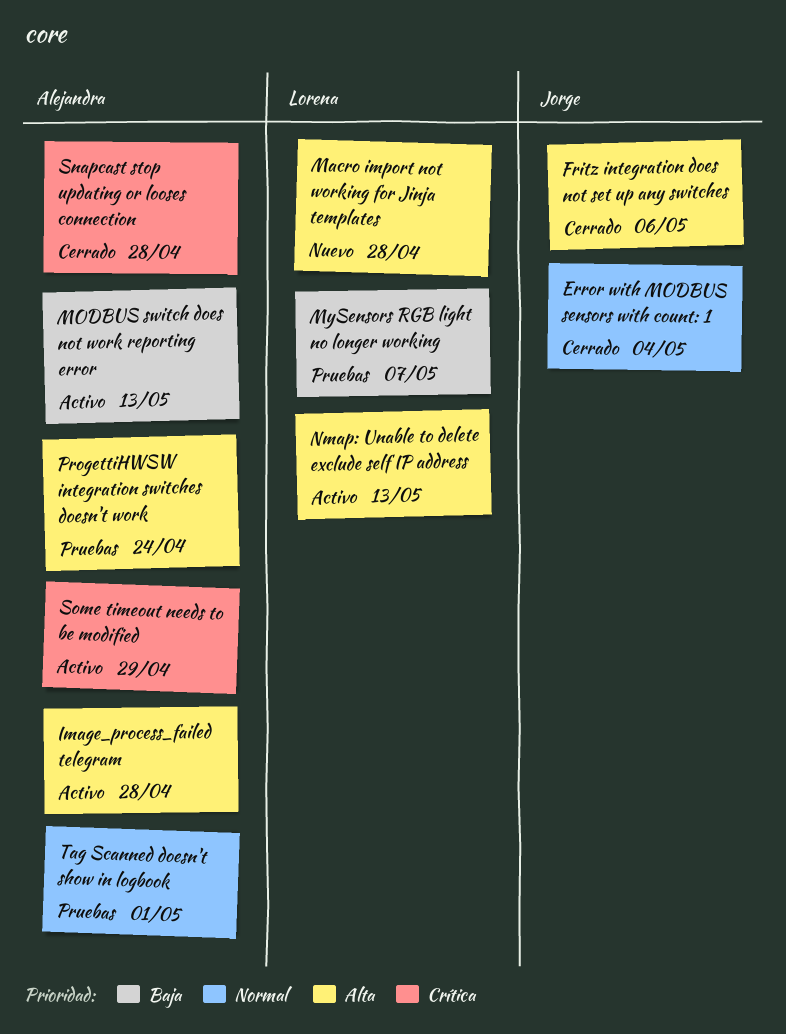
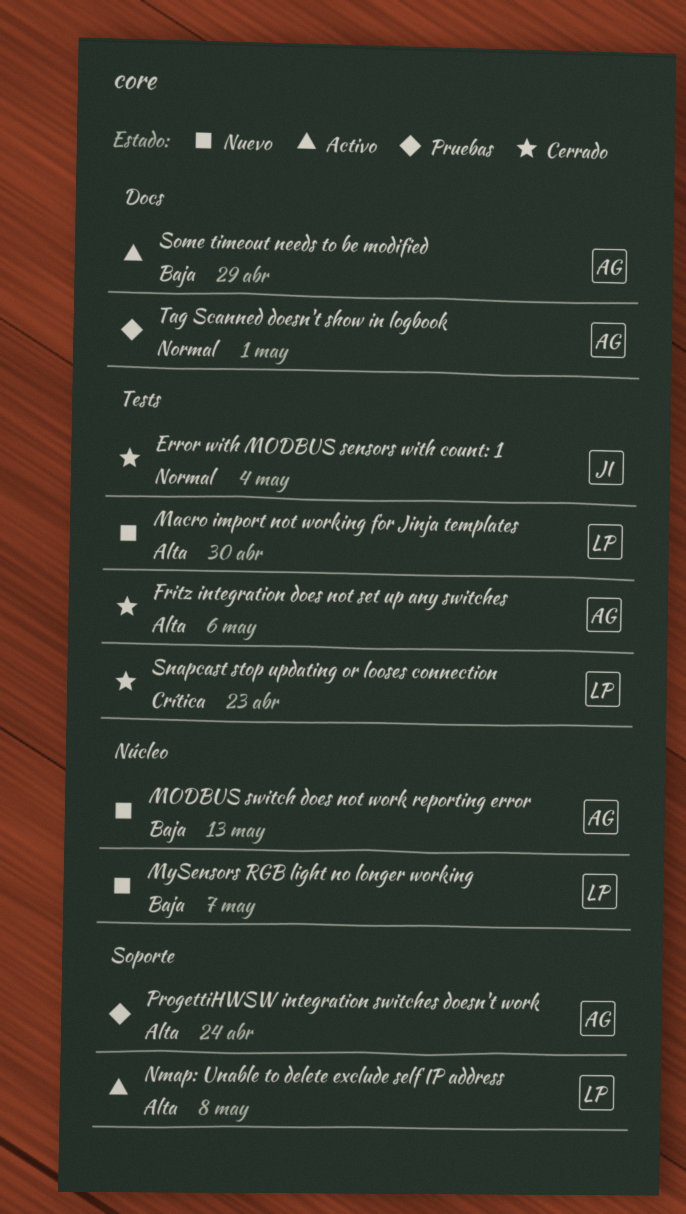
Fritz integration does not set up any switches, owner: Jorge -> Alejandra
Image_process_failed telegram: present -> none
Macro import not working for Jinja templates, due: Apr 28 -> Apr 30
MODBUS switch does not work reporting error, status: Activo -> Nuevo
MySensors RGB light no longer working, status: Pruebas -> Nuevo
Nmap: Unable to delete exclude self IP address, due: May 13 -> May 8
Snapcast stop updating or looses connection, owner: Alejandra -> Lorena
Snapcast stop updating or looses connection, due: Apr 28 -> Apr 23
Some timeout needs to be modified, priority: Crítica -> Baja

